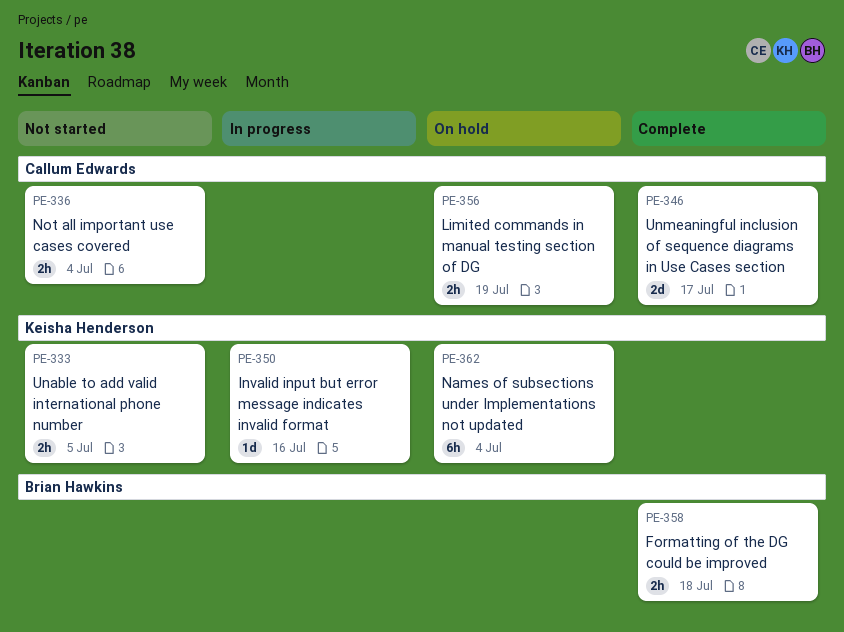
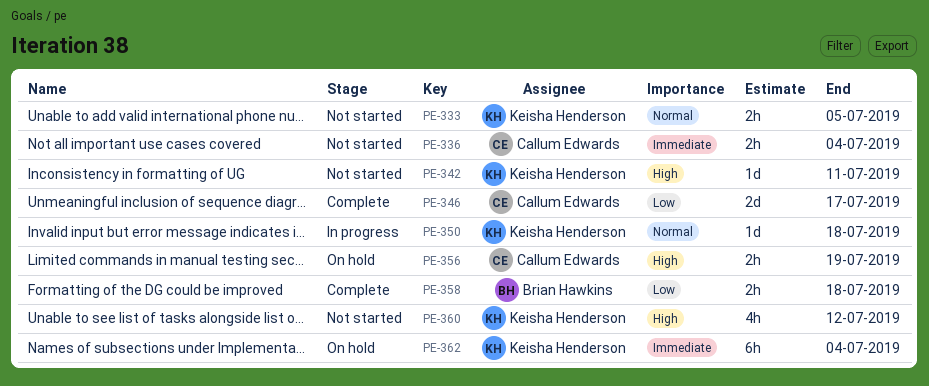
PE-342: none -> present
PE-350, due: Jul 16 -> Jul 18
PE-360: none -> present

